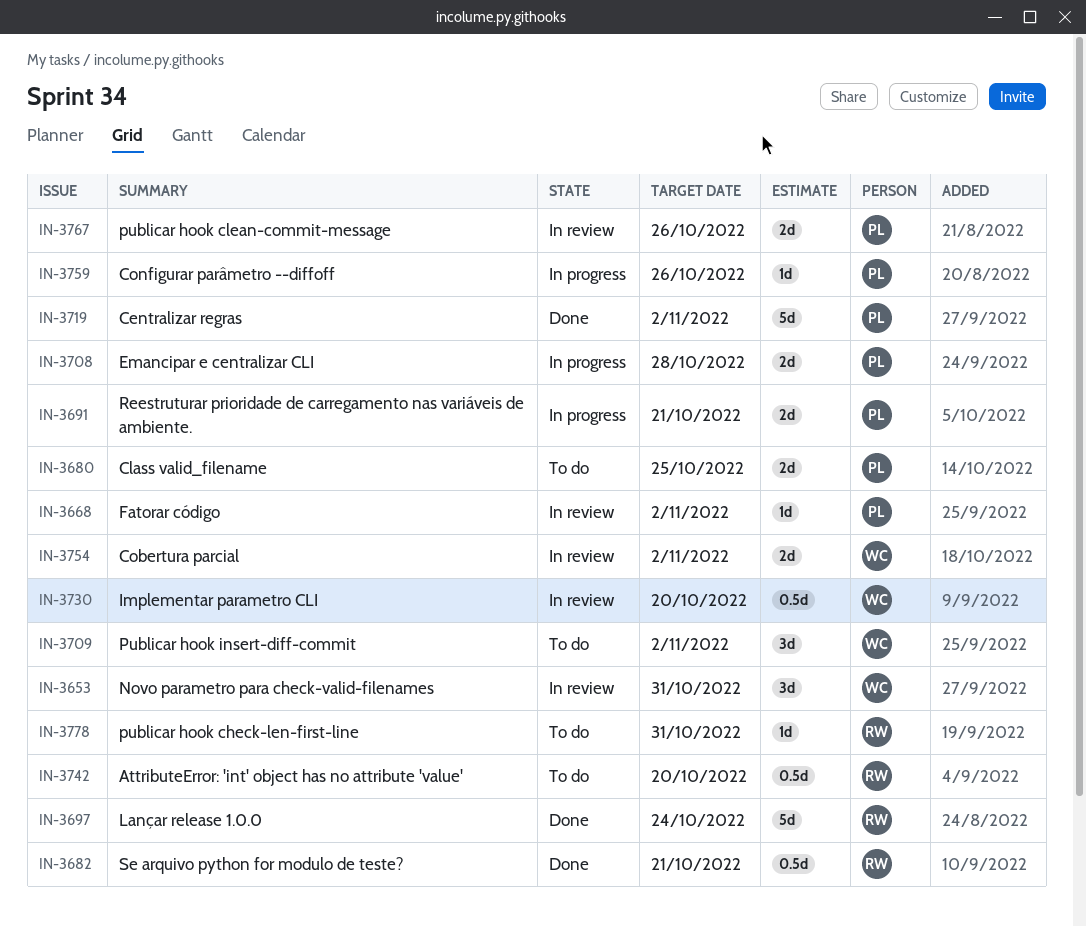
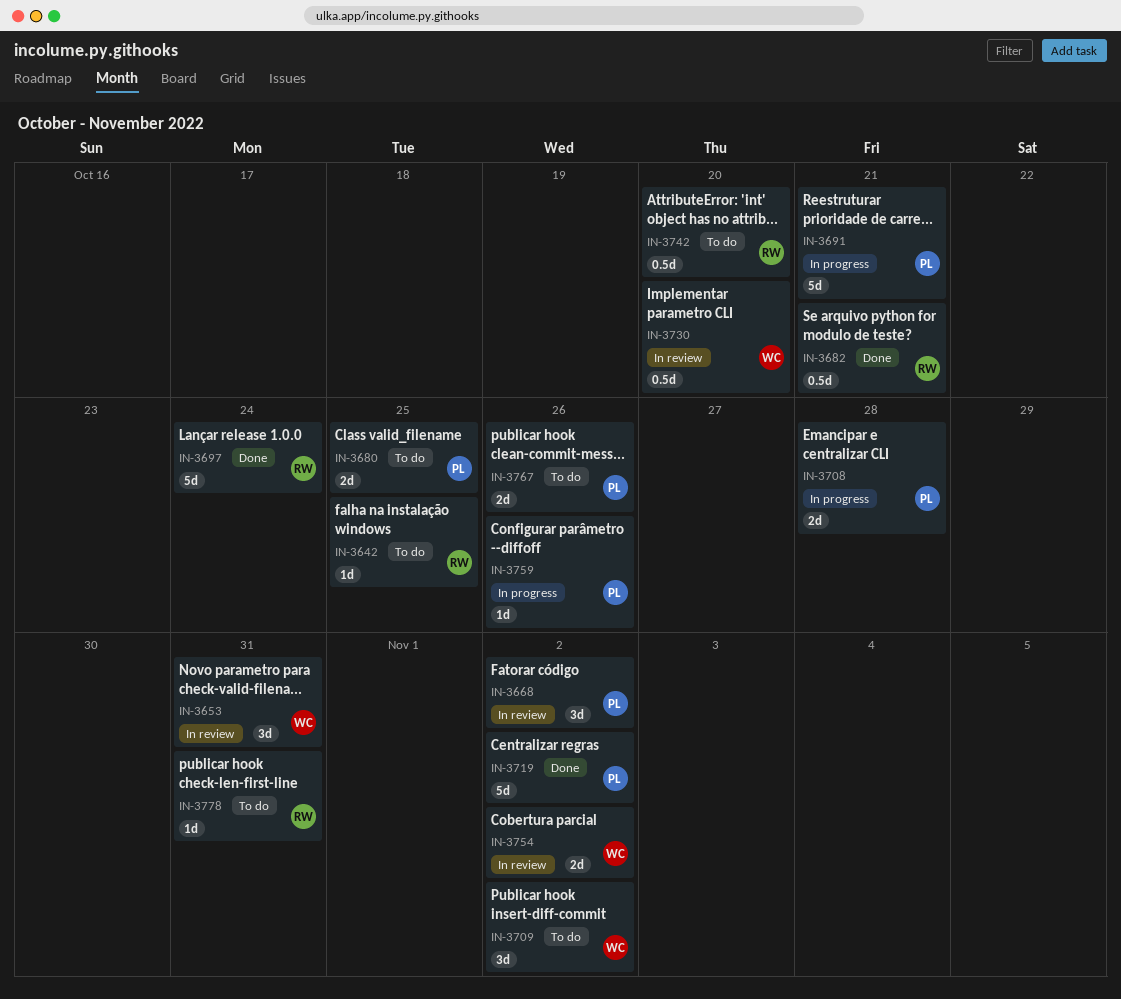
IN-3642: none -> present
IN-3668, estimate: 1d -> 3d
IN-3691, estimate: 2d -> 5d
IN-3767, status: In review -> To do

